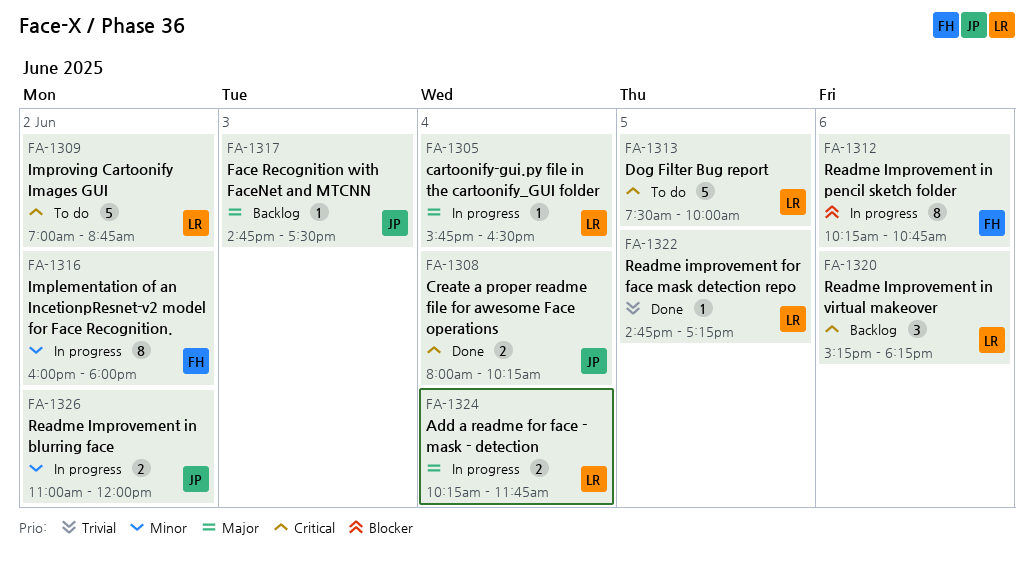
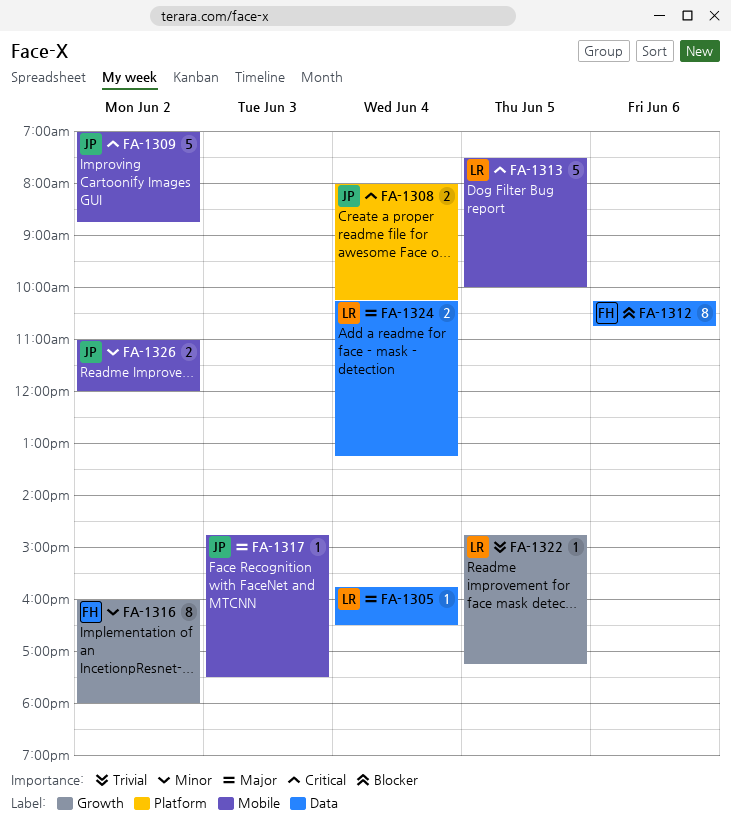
FA-1309, owner: LR -> JP
FA-1320: present -> none
FA-1324, ends: 11:45 -> 13:15

